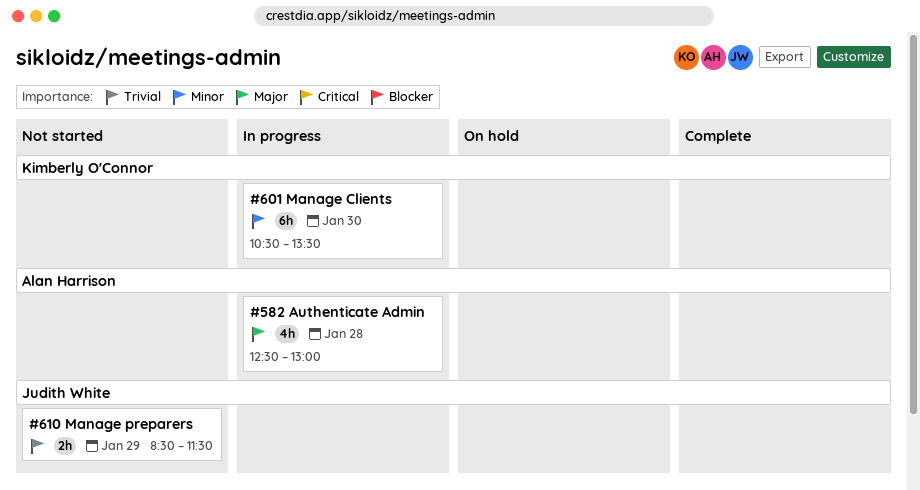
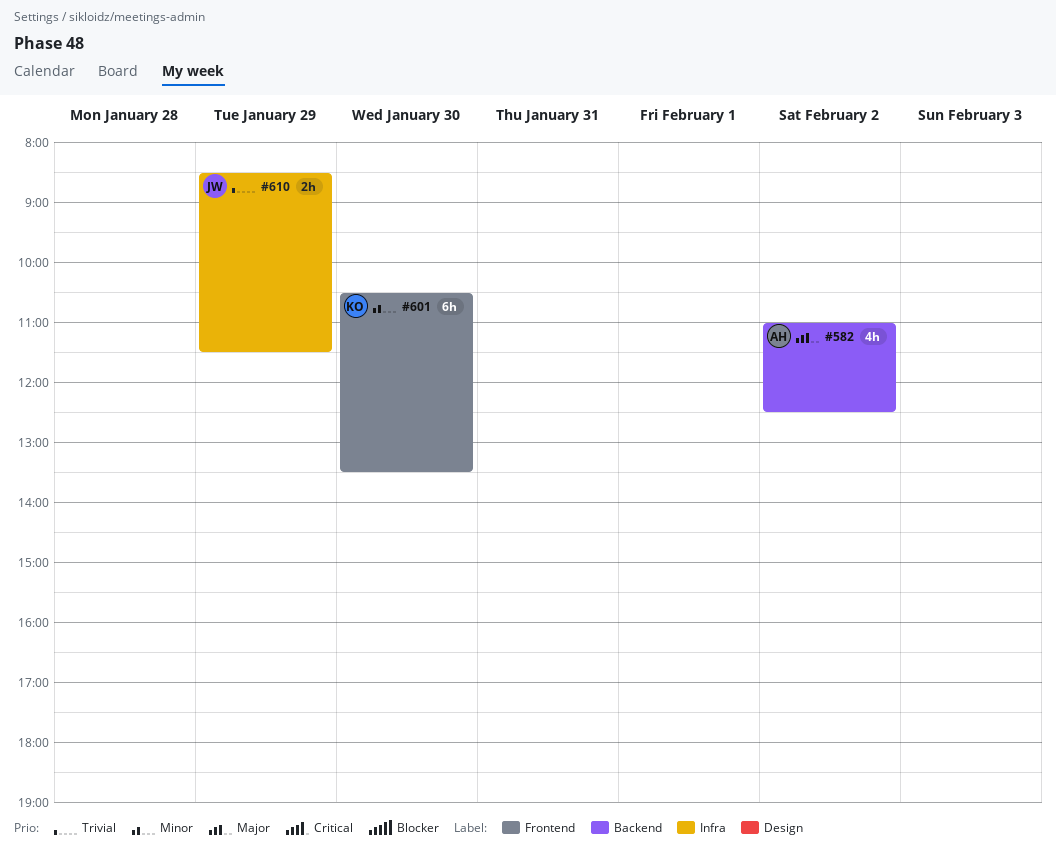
#582, day: Jan 28 -> Feb 2
#582, begins: 12:30 -> 11:00
#582, ends: 13:00 -> 12:30

